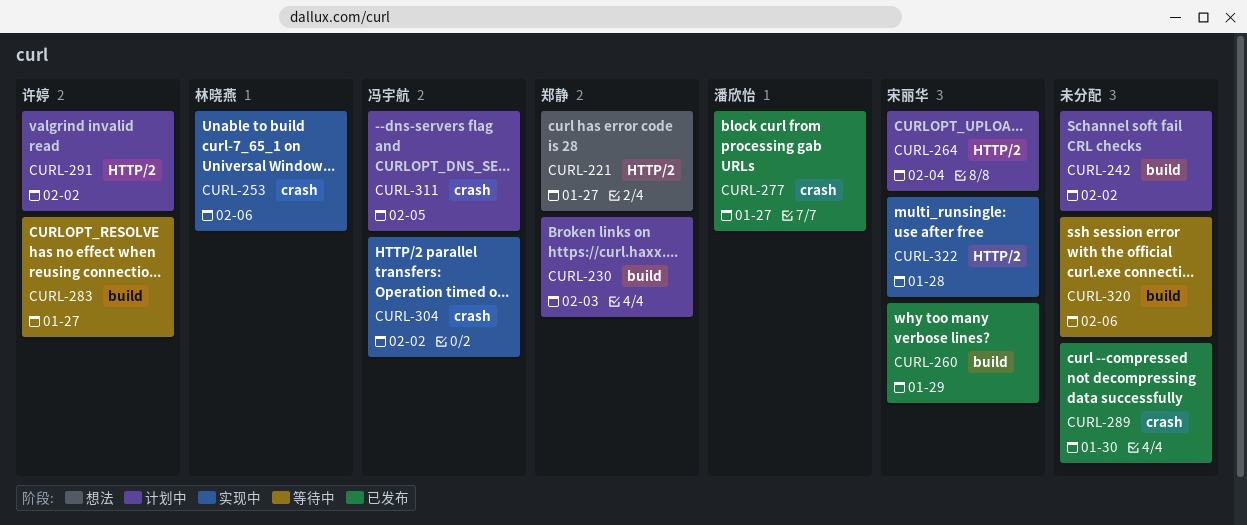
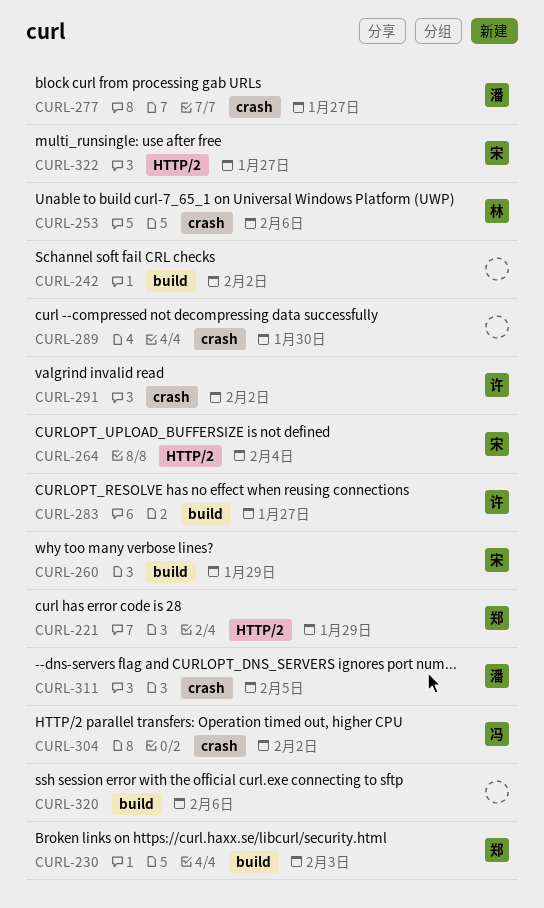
CURL-221, due: Jan 27 -> Jan 29
CURL-291, label: HTTP/2 -> crash
CURL-311, owner: 冯宇航 -> 潘欣怡
CURL-322, due: Jan 28 -> Jan 27

